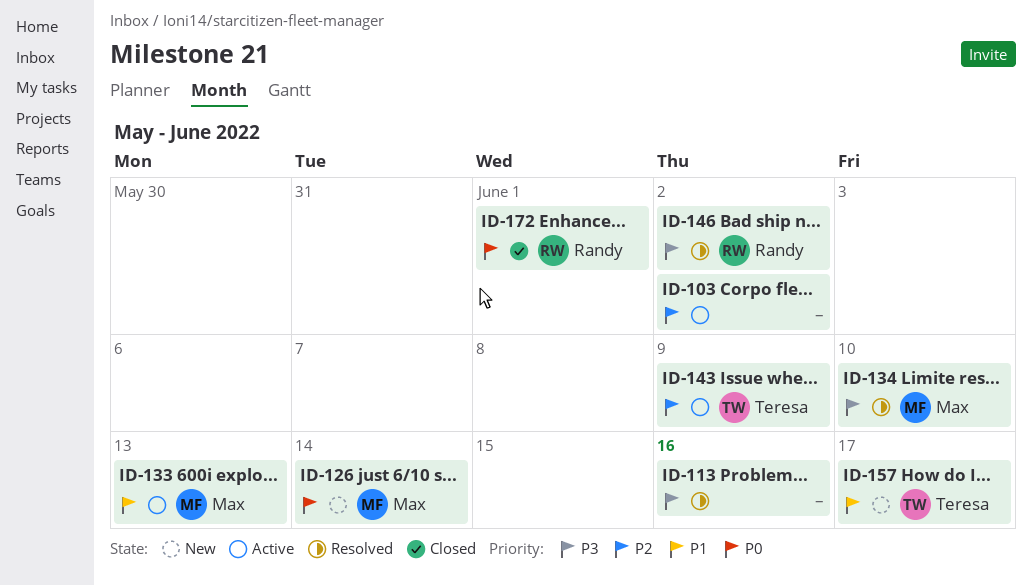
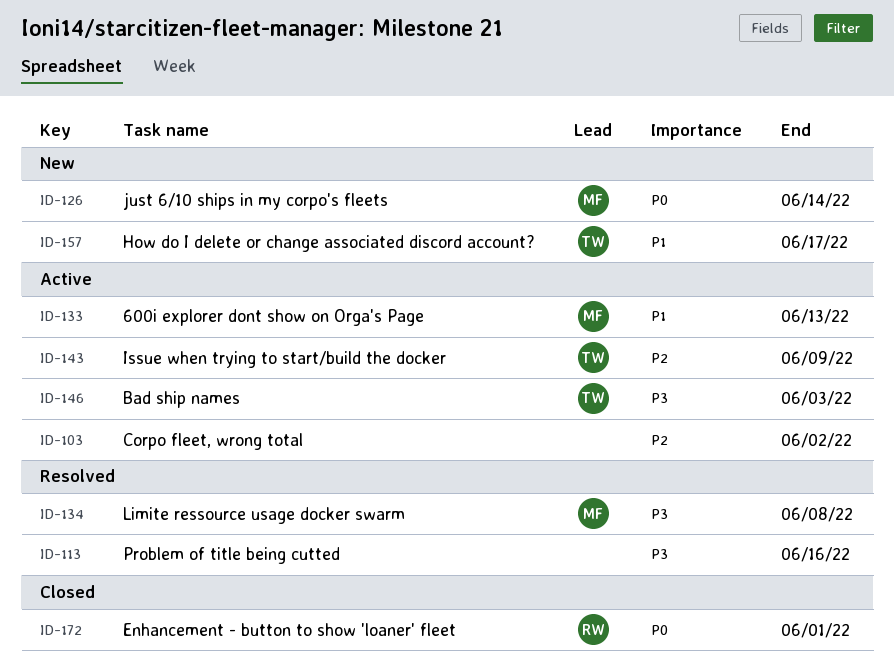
ID-134, due: Jun 10 -> Jun 8
ID-146, status: Resolved -> Active
ID-146, owner: Randy -> Teresa
ID-146, due: Jun 2 -> Jun 3

